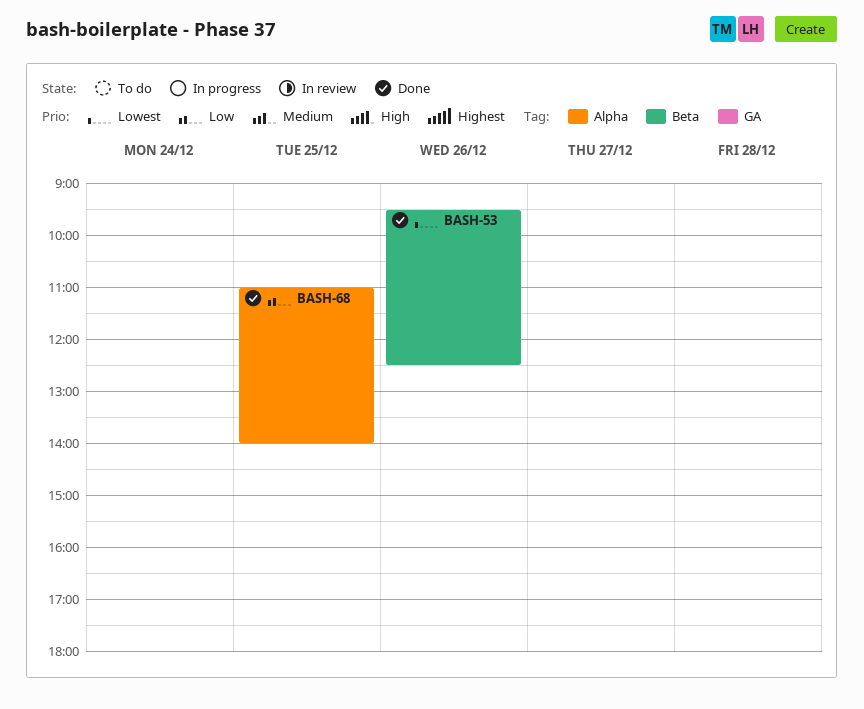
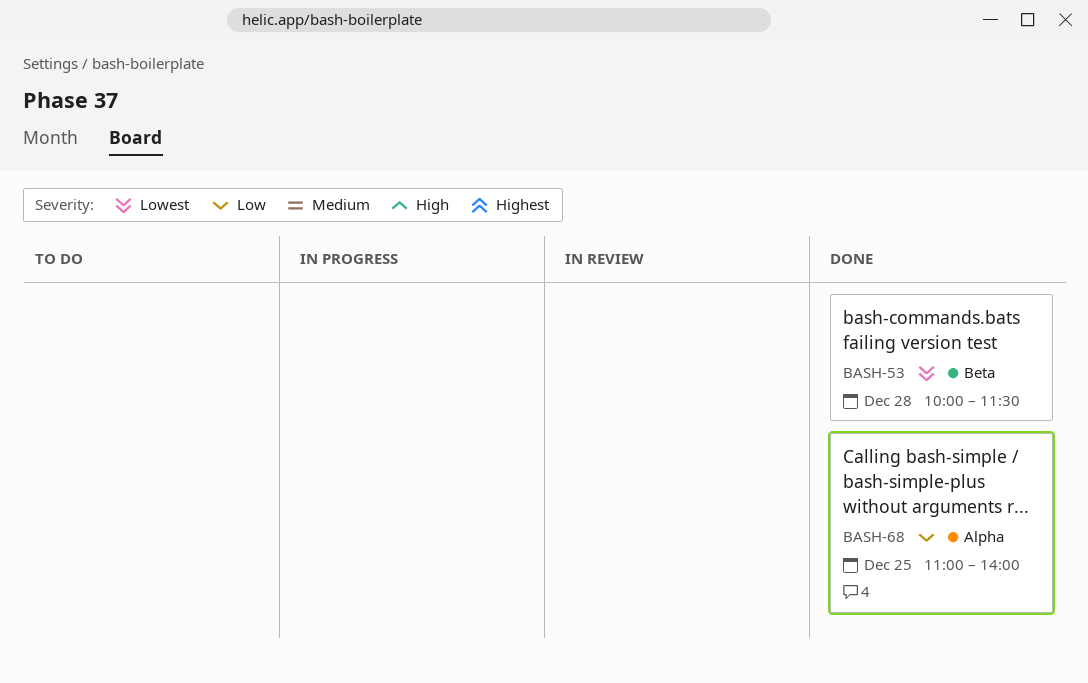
BASH-53, day: Dec 26 -> Dec 28
BASH-53, begins: 09:30 -> 10:00
BASH-53, ends: 12:30 -> 11:30

